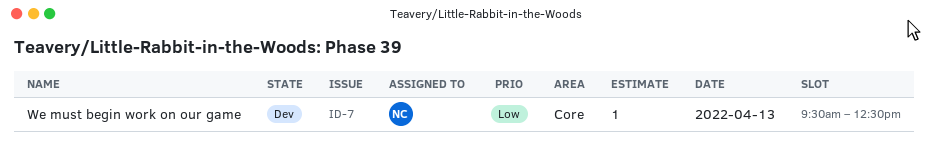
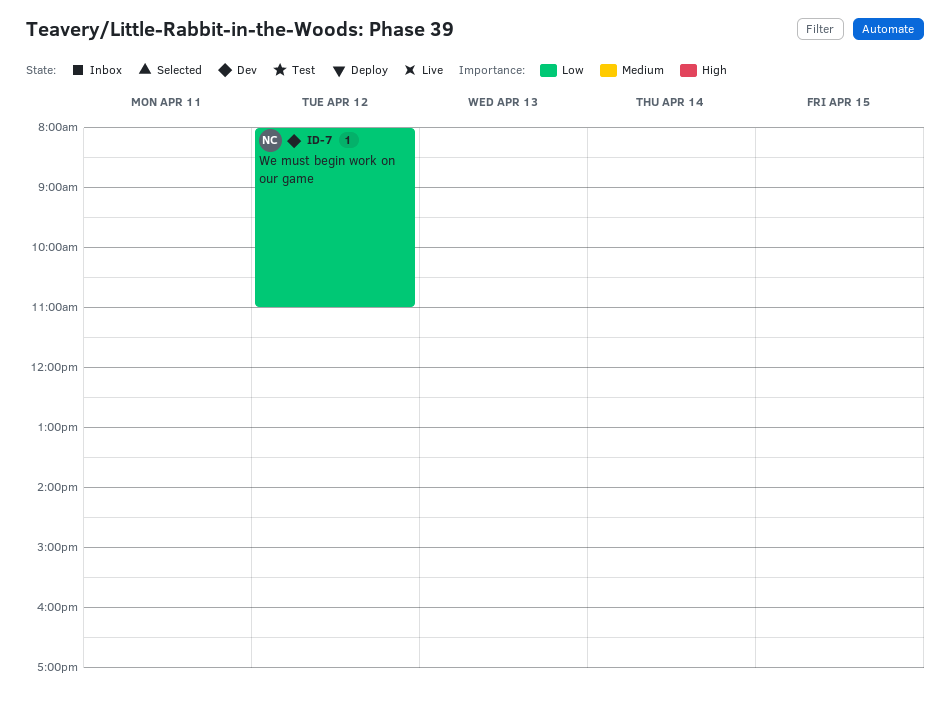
ID-7, day: Apr 13 -> Apr 12
ID-7, begins: 09:30 -> 08:00
ID-7, ends: 12:30 -> 11:00

